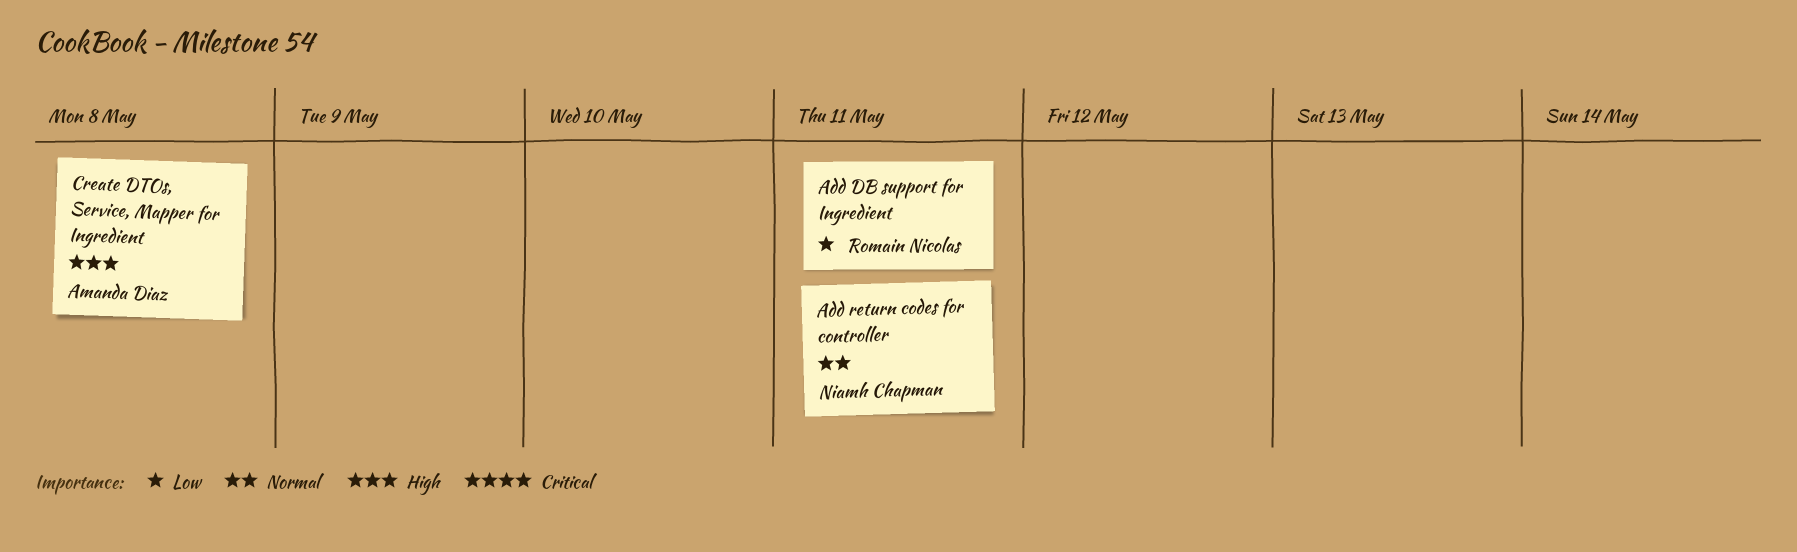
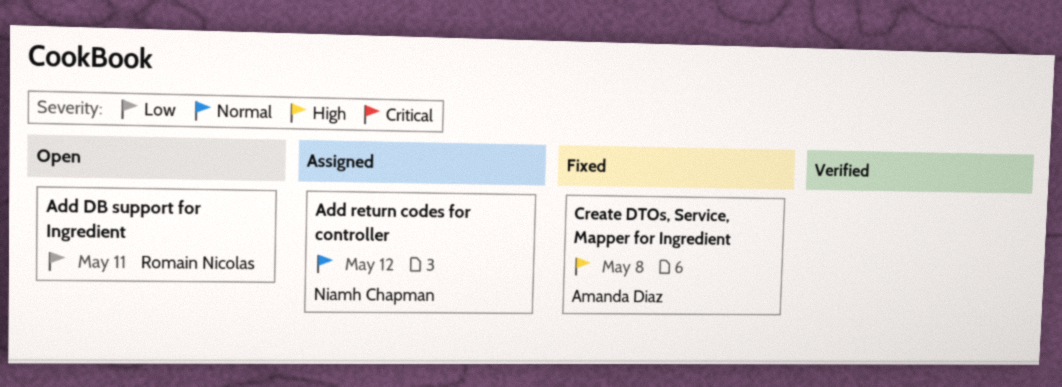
Add return codes for controller, due: May 11 -> May 12

